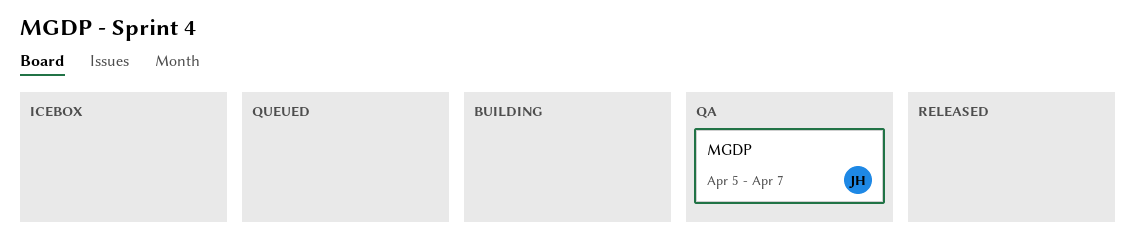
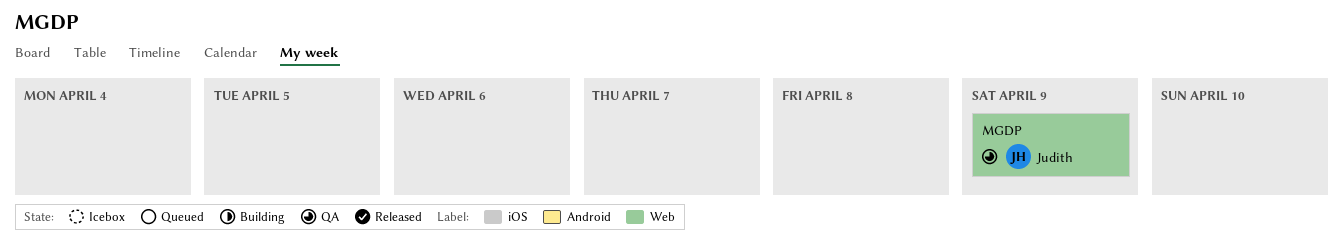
MGDP, due: Apr 7 -> Apr 9

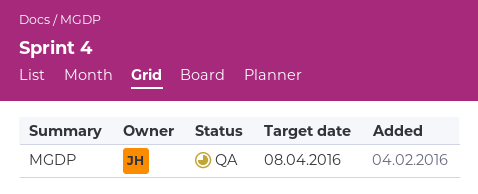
MGDP, due: Apr 9 -> Apr 8

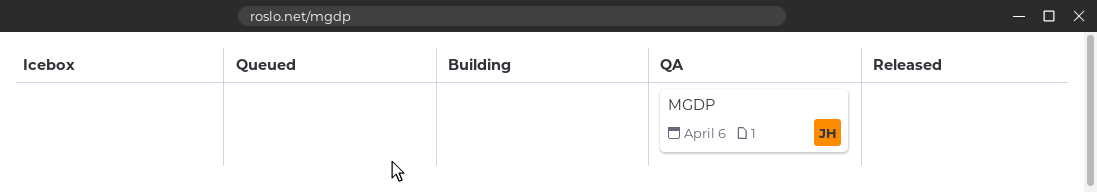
MGDP, due: Apr 8 -> Apr 6

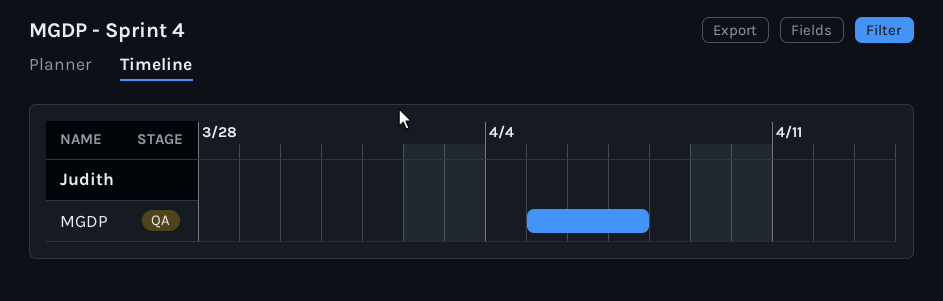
MGDP, due: Apr 6 -> Apr 7

